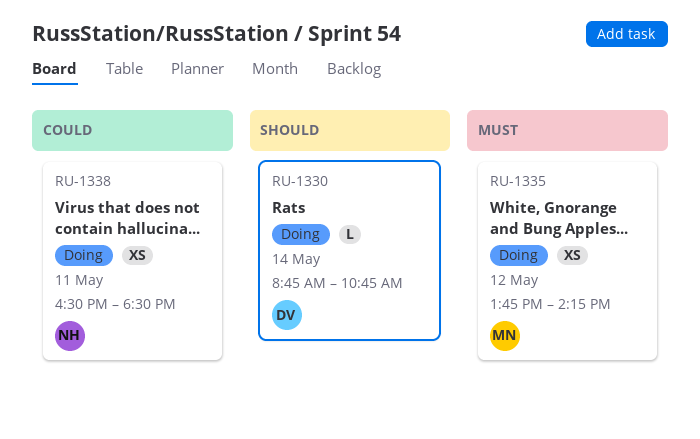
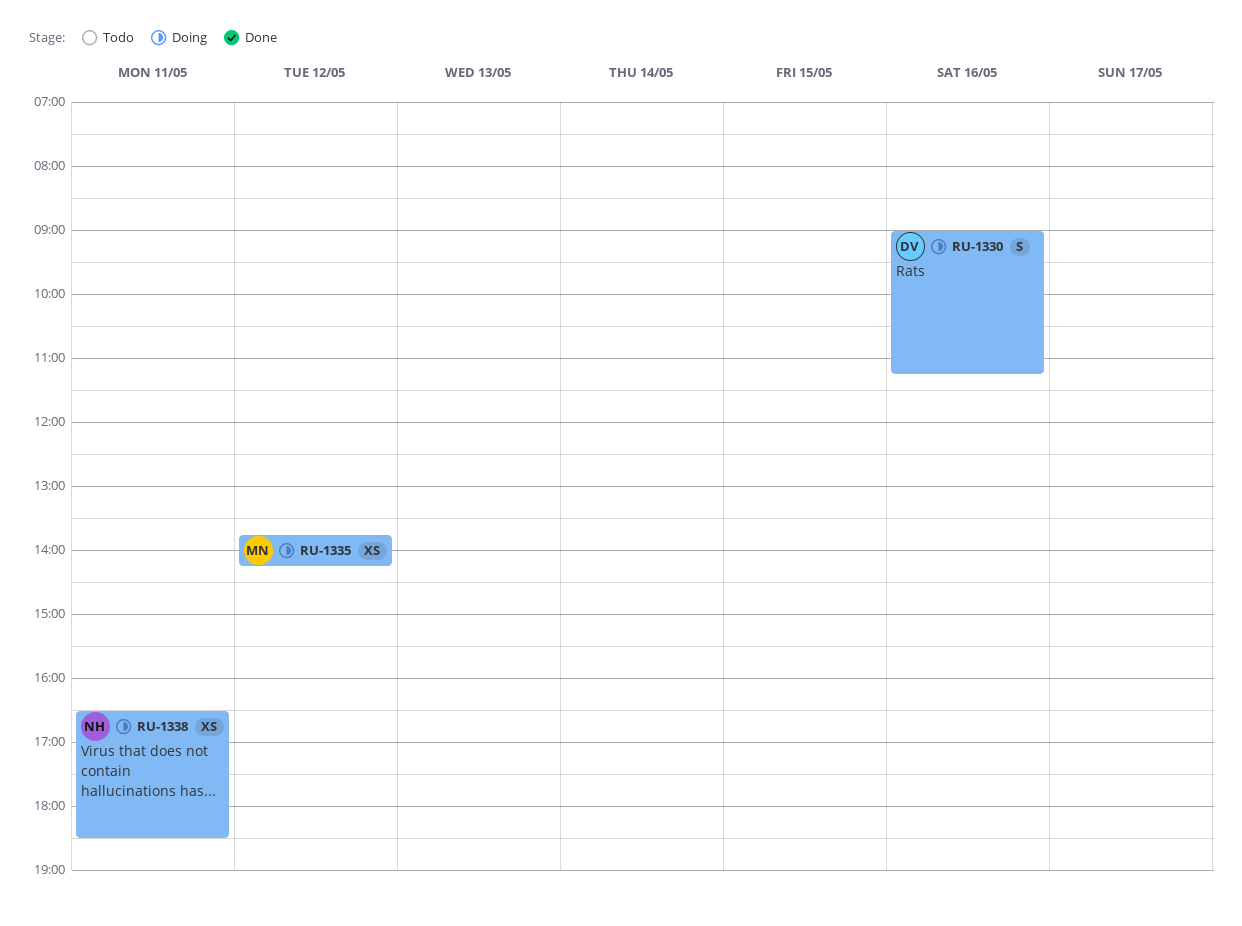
RU-1330, estimate: L -> S
RU-1330, day: May 14 -> May 16
RU-1330, begins: 08:45 -> 09:00
RU-1330, ends: 10:45 -> 11:15

